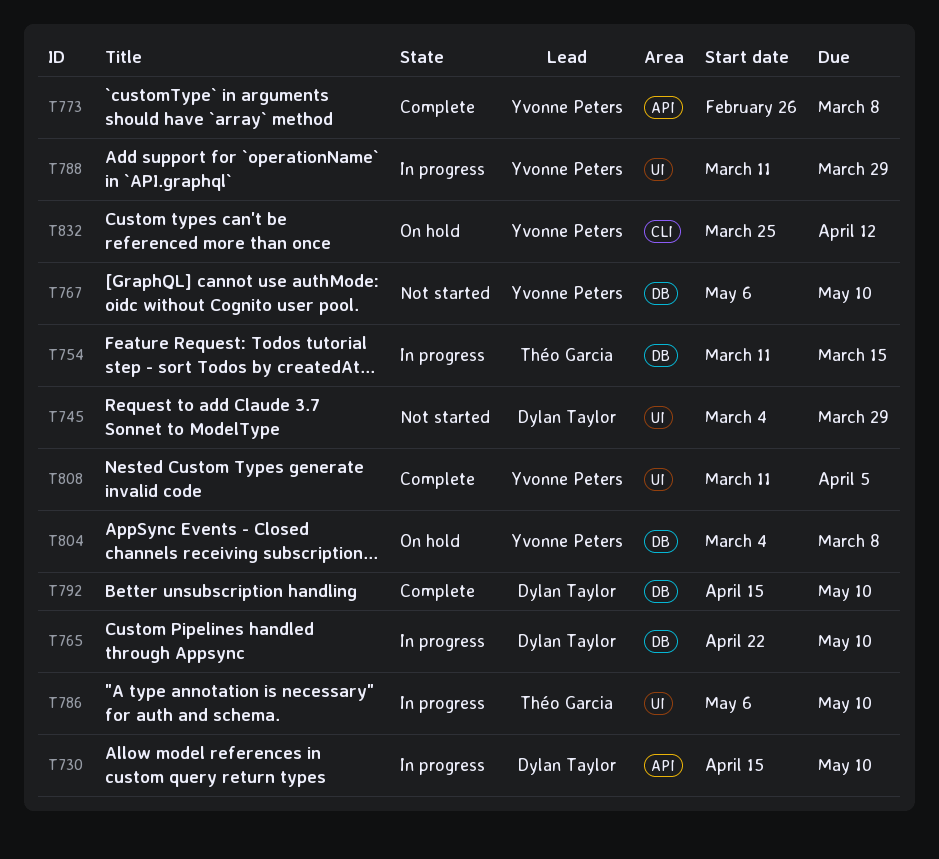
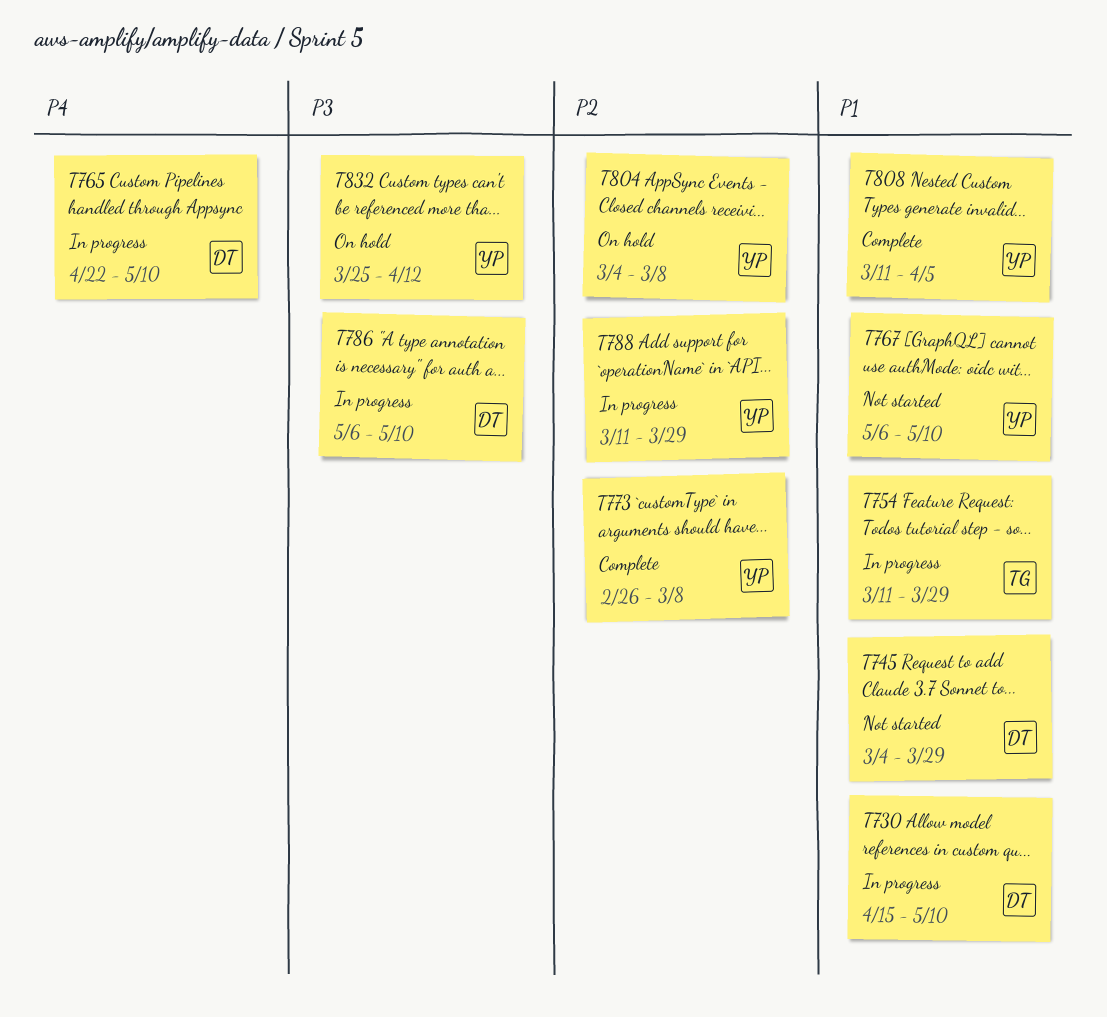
T754, due: Mar 15 -> Mar 29
T786, owner: Théo Garcia -> Dylan Taylor
T792: present -> none

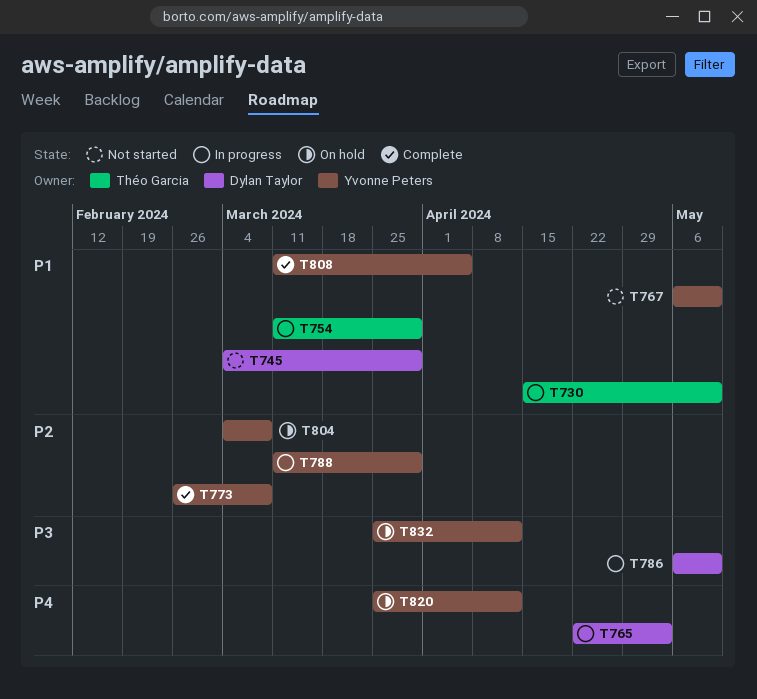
T730, owner: Dylan Taylor -> Théo Garcia
T765, due: May 10 -> May 3
T820: none -> present

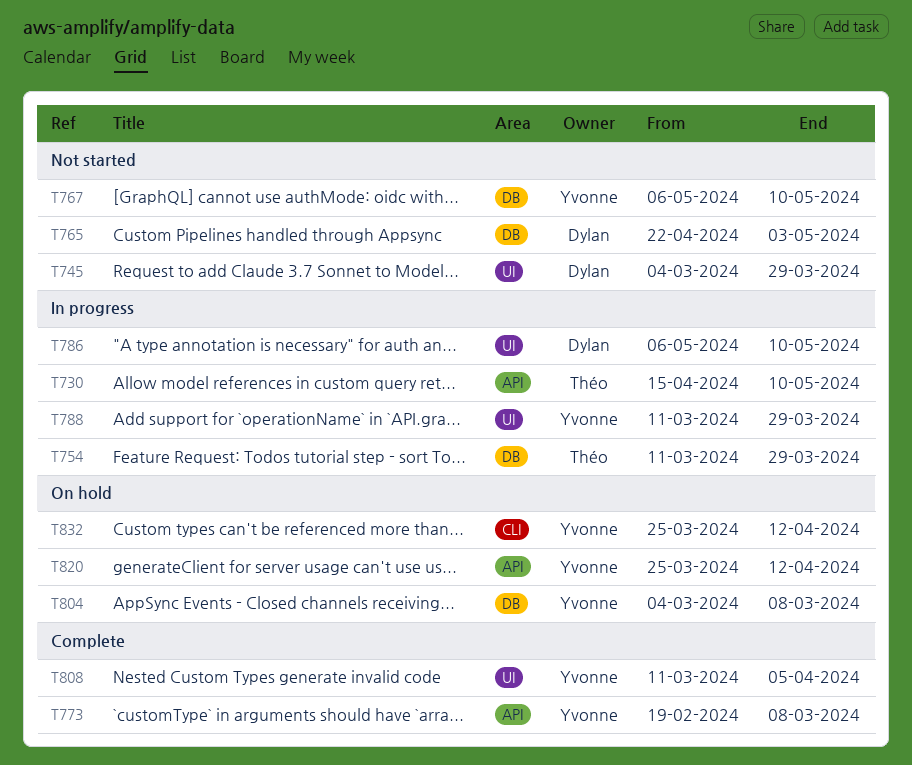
T765, status: In progress -> Not started
T773, start: Feb 26 -> Feb 19

